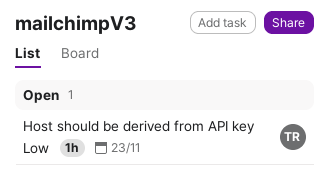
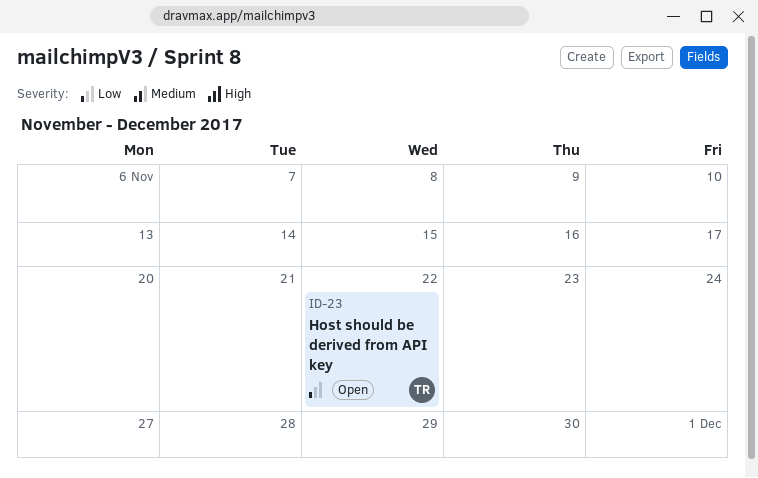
Host should be derived from API key, due: Nov 23 -> Nov 22

